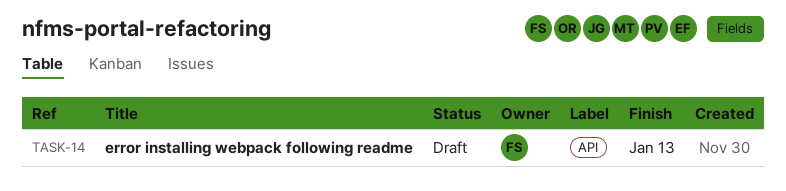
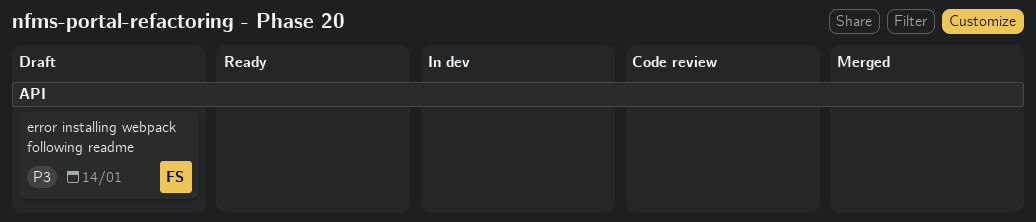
error installing webpack following readme, due: Jan 13 -> Jan 14

